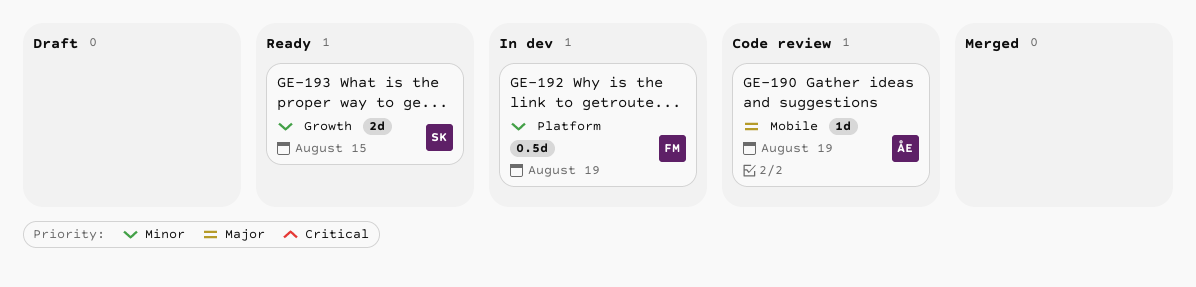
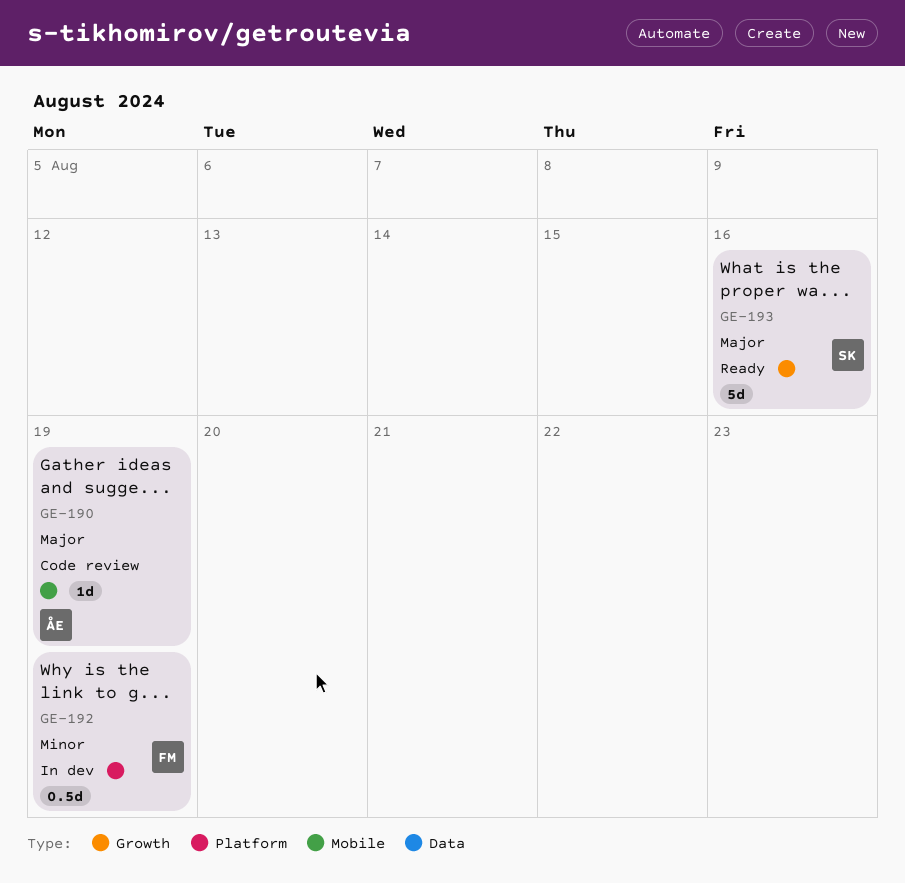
GE-193, priority: Minor -> Major
GE-193, estimate: 2d -> 5d
GE-193, due: Aug 15 -> Aug 16

